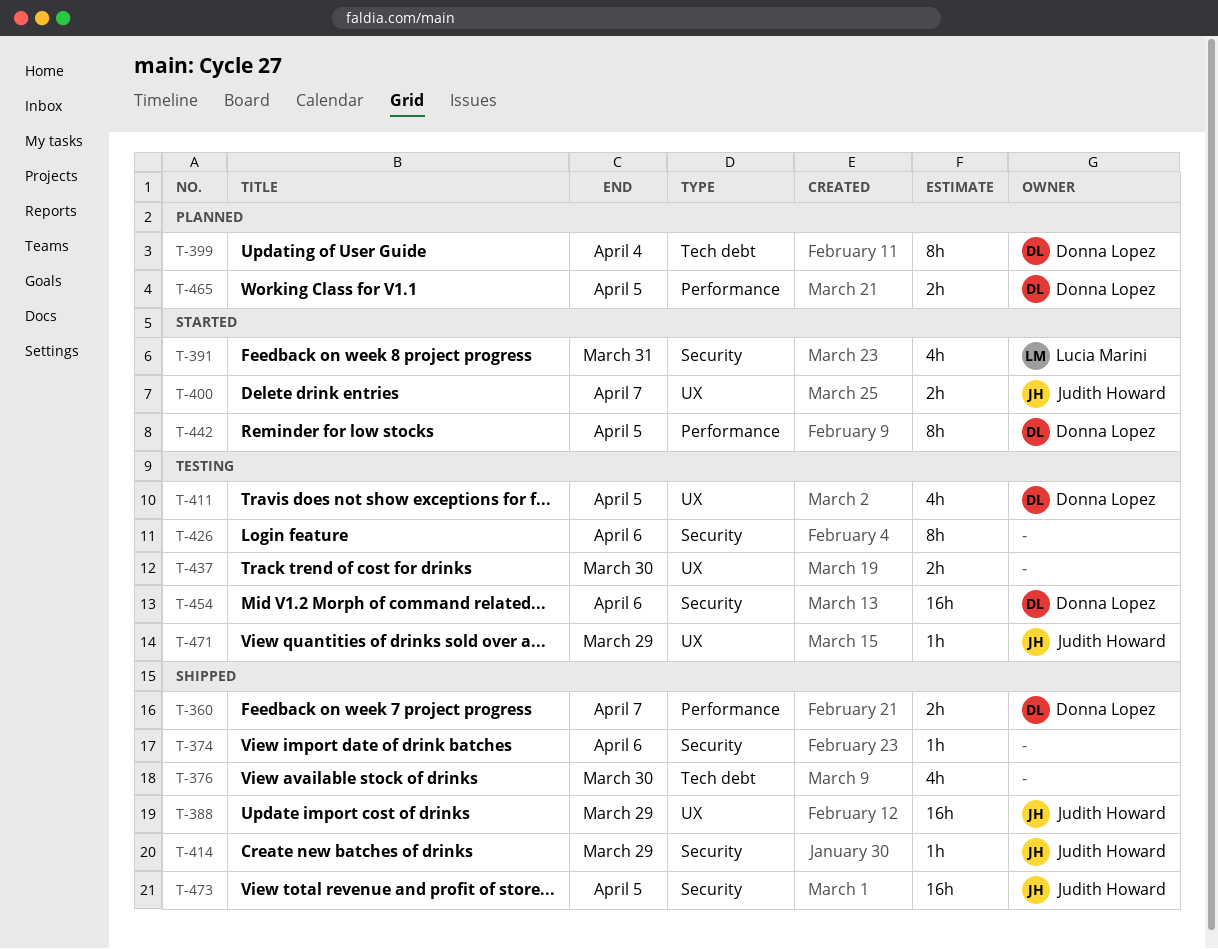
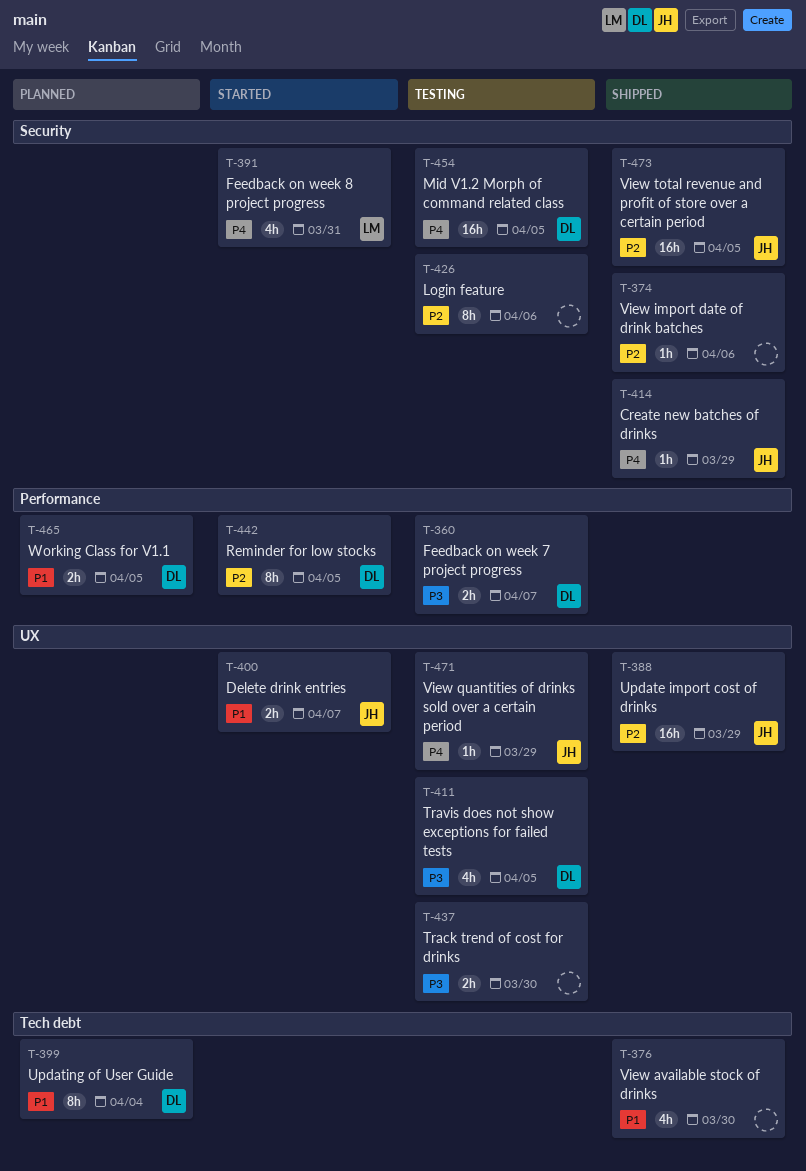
T-360, status: Shipped -> Testing
T-454, due: Apr 6 -> Apr 5

